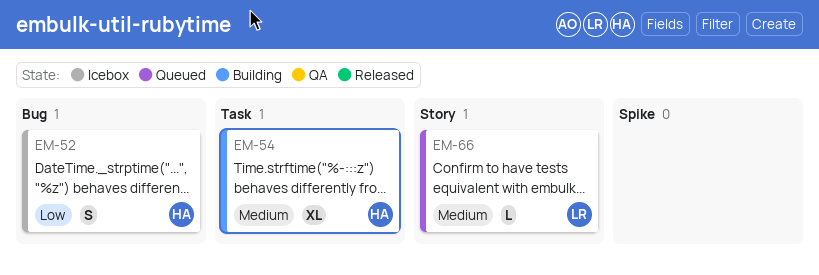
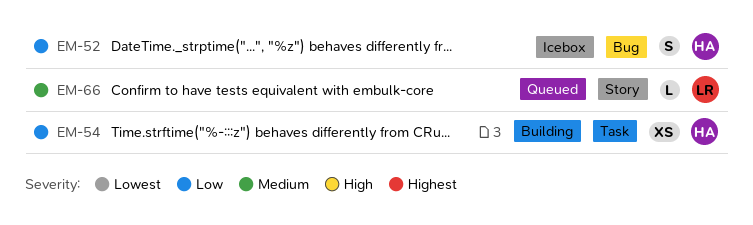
EM-54, priority: Medium -> Low
EM-54, estimate: XL -> XS

